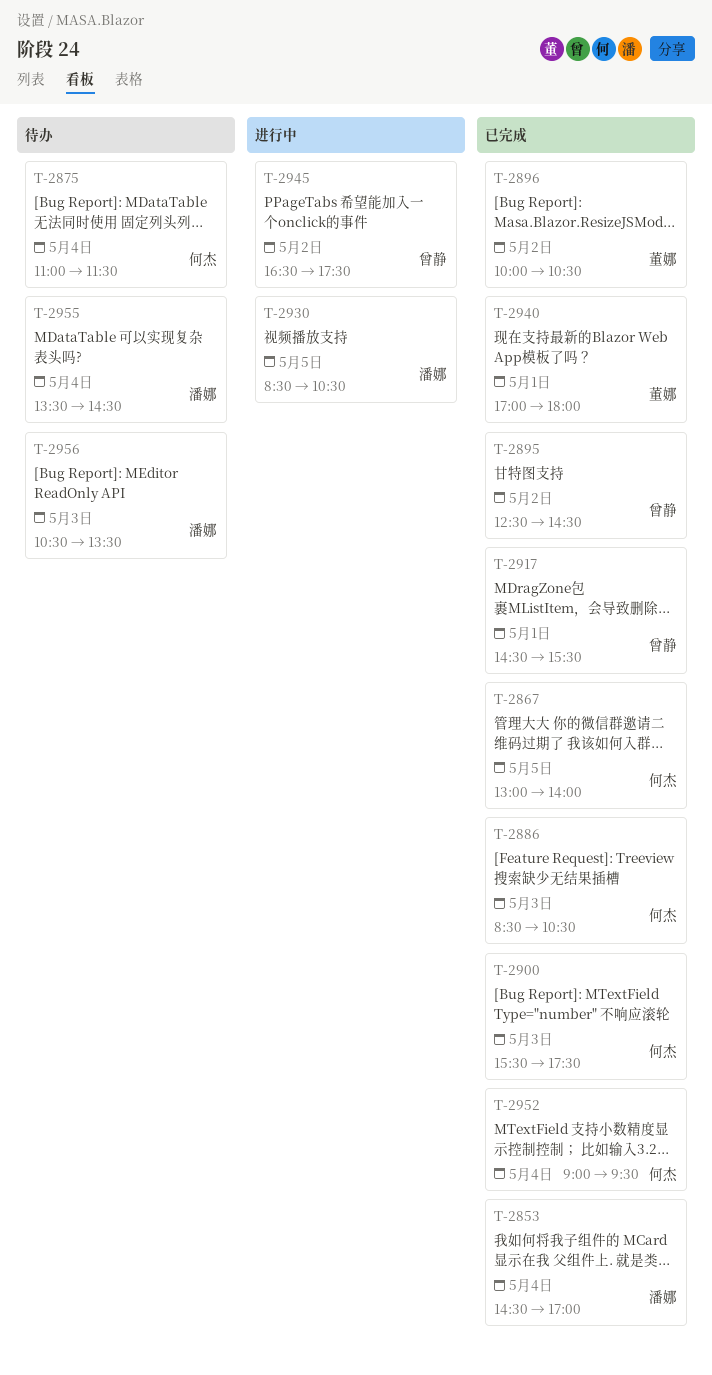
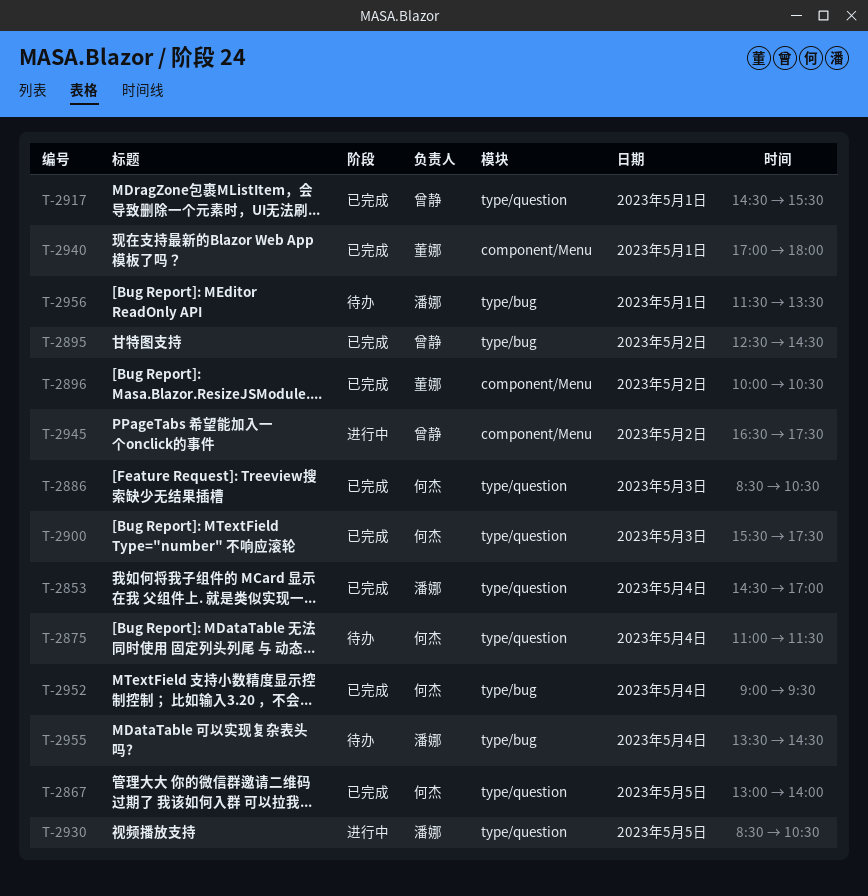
T-2956, day: May 3 -> May 1
T-2956, begins: 10:30 -> 11:30

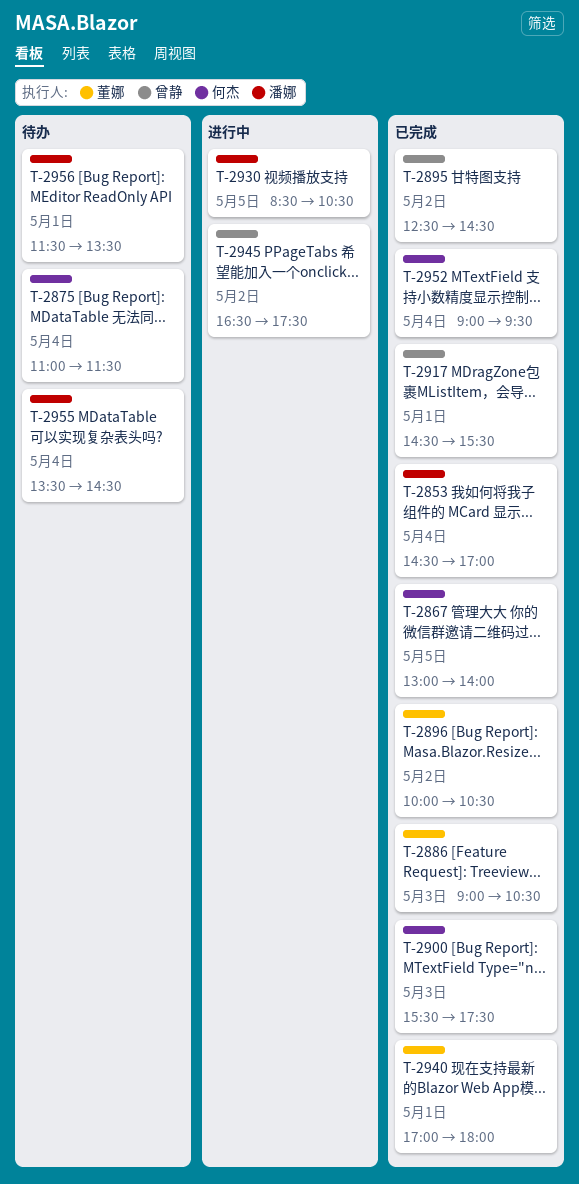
T-2886, owner: 何杰 -> 董娜
T-2886, begins: 08:30 -> 09:00

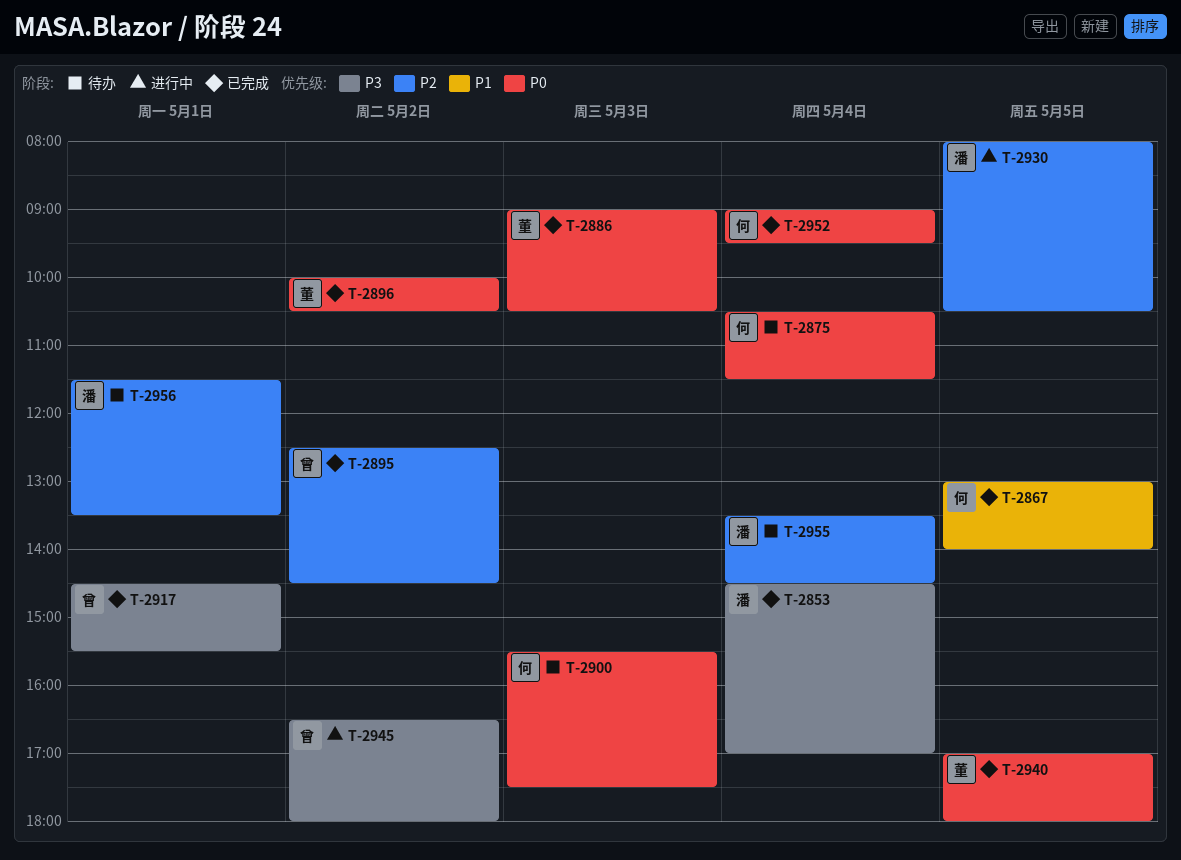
T-2875, begins: 11:00 -> 10:30
T-2900, status: 已完成 -> 待办
T-2930, begins: 08:30 -> 08:00
T-2940, day: May 1 -> May 5
T-2945, ends: 17:30 -> 18:00

